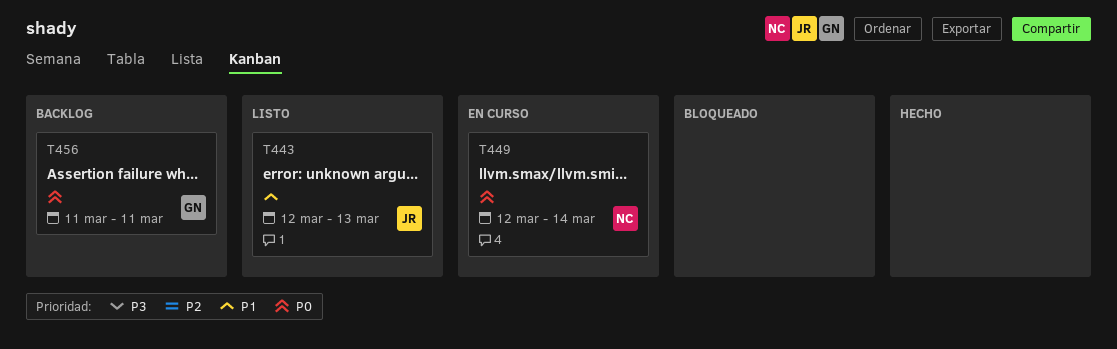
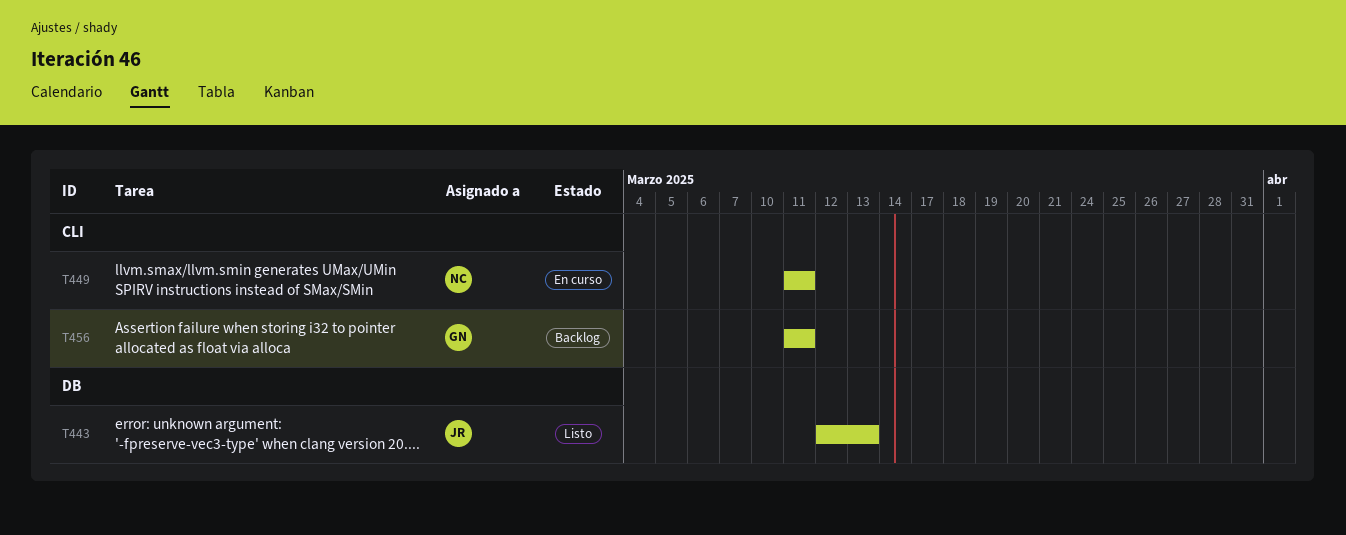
T449, start: Mar 12 -> Mar 11
T449, due: Mar 14 -> Mar 11

